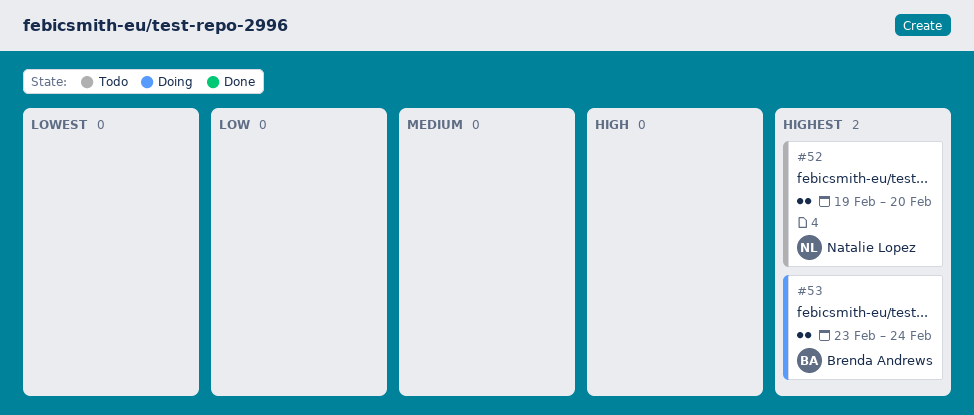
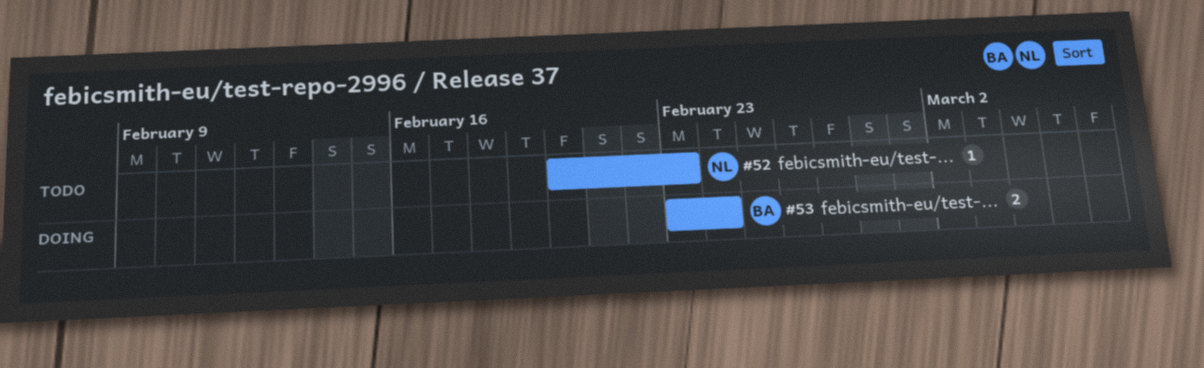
#52, estimate: 2 -> 1
#52, start: Feb 19 -> Feb 20
#52, due: Feb 20 -> Feb 23

